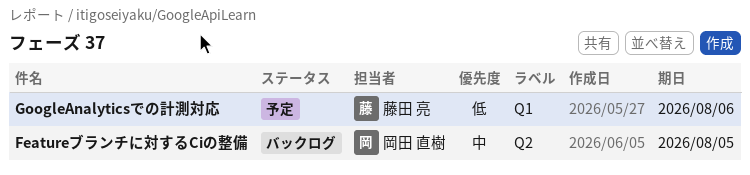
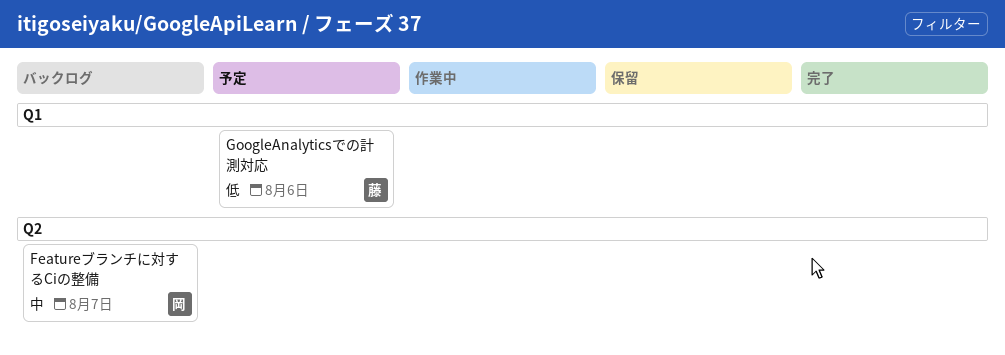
Featureブランチに対するCiの整備, due: Aug 5 -> Aug 7

